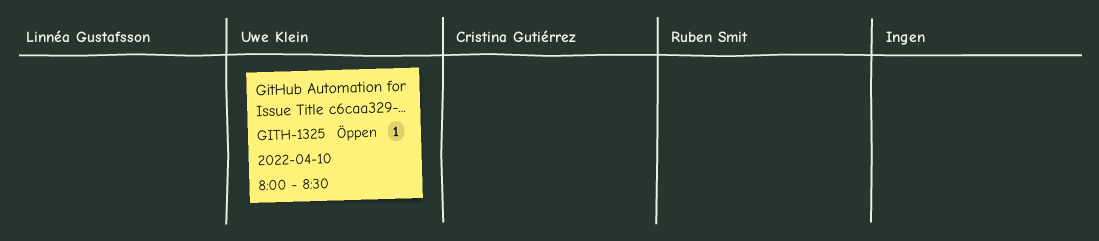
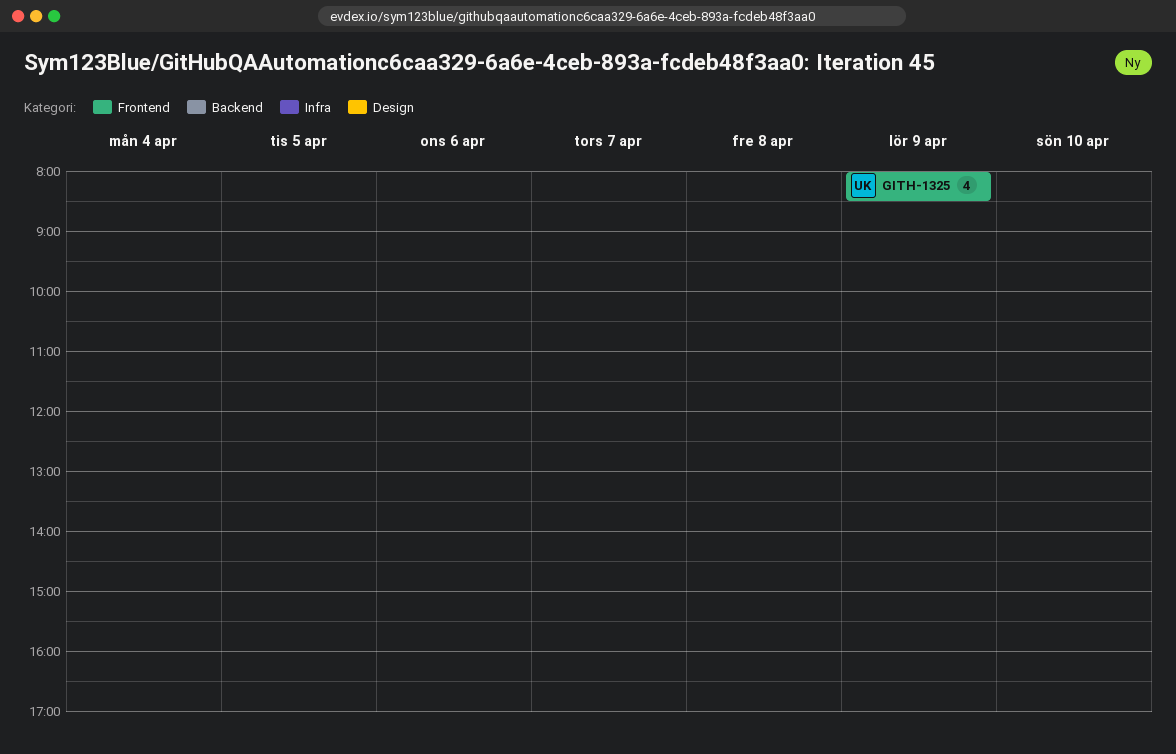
GITH-1325, estimate: 1 -> 4
GITH-1325, day: Apr 10 -> Apr 9

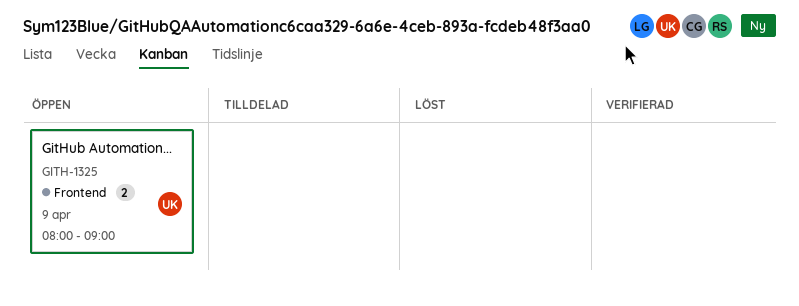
GITH-1325, estimate: 4 -> 2
GITH-1325, ends: 08:30 -> 09:00

